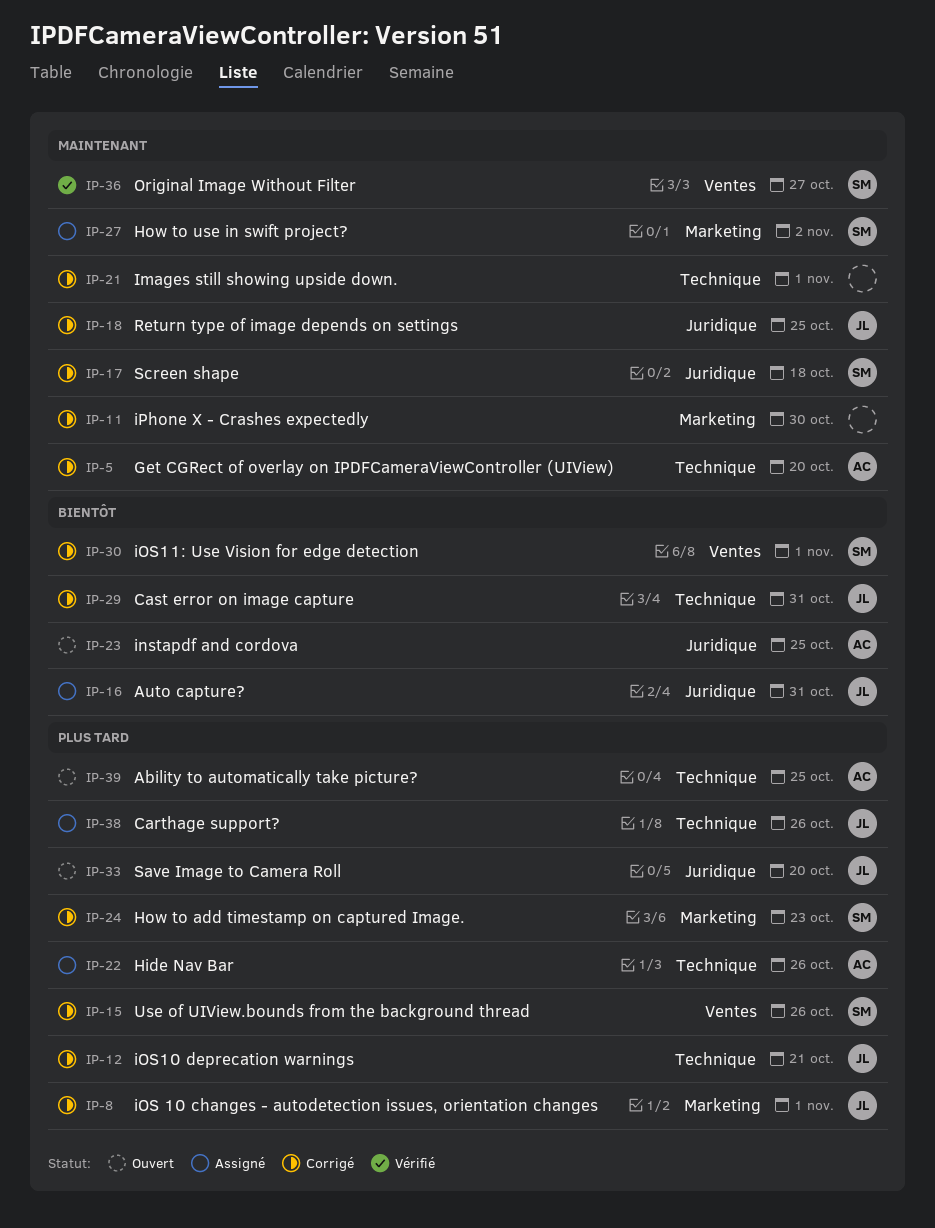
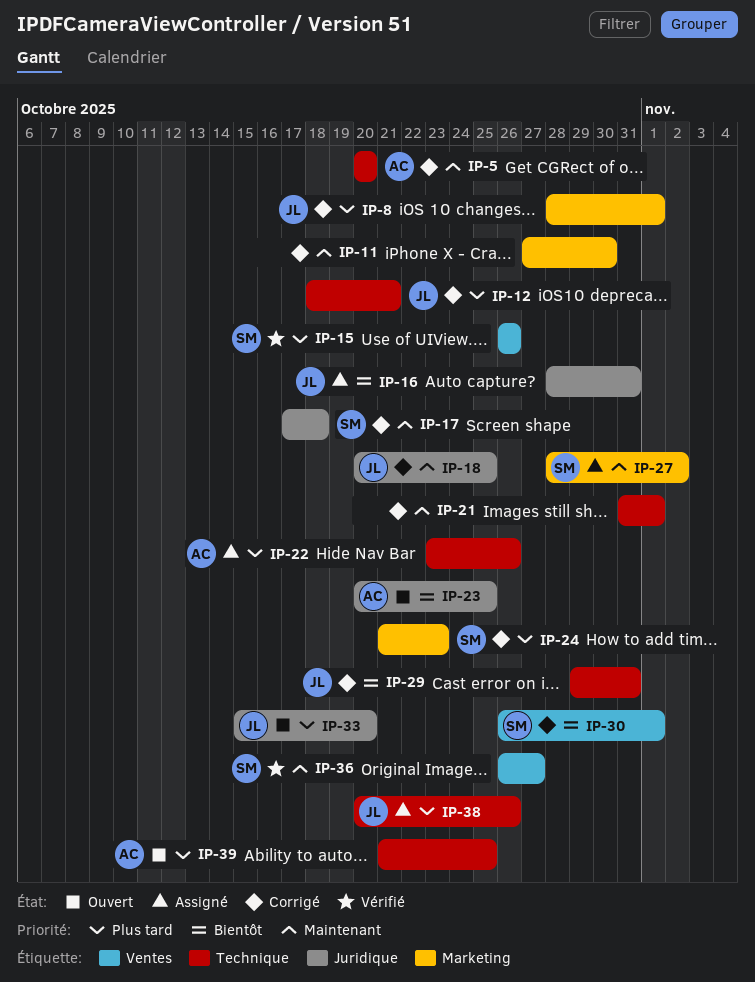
IP-15, status: Corrigé -> Vérifié

